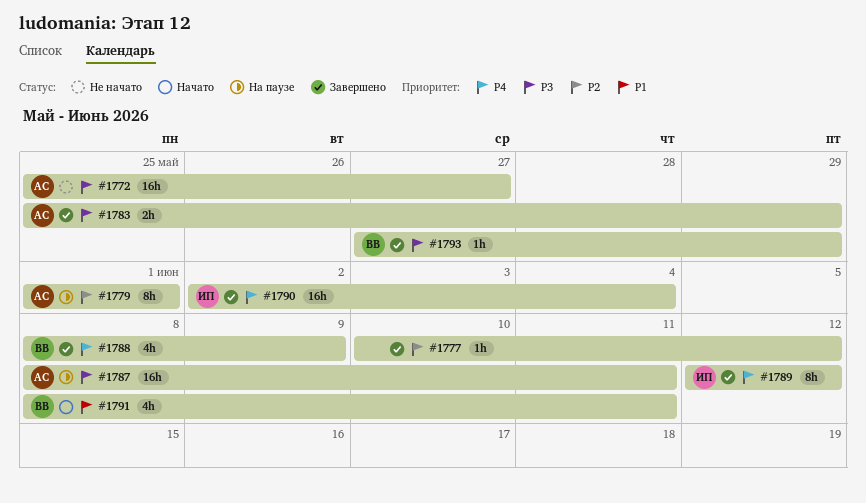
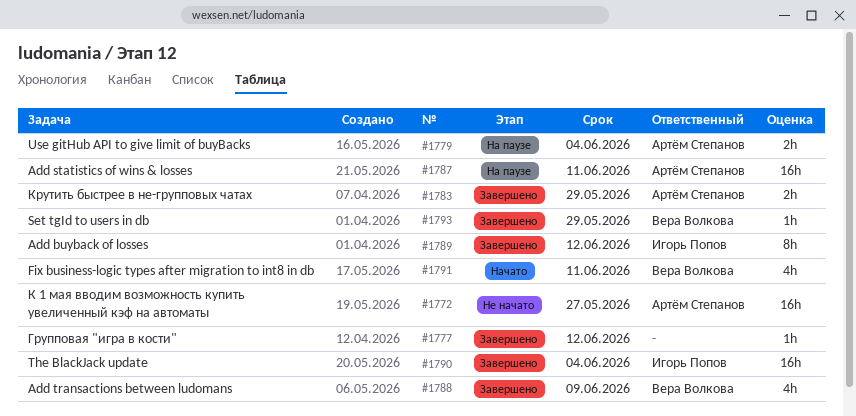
#1779, estimate: 8h -> 2h
#1779, due: Jun 1 -> Jun 4

